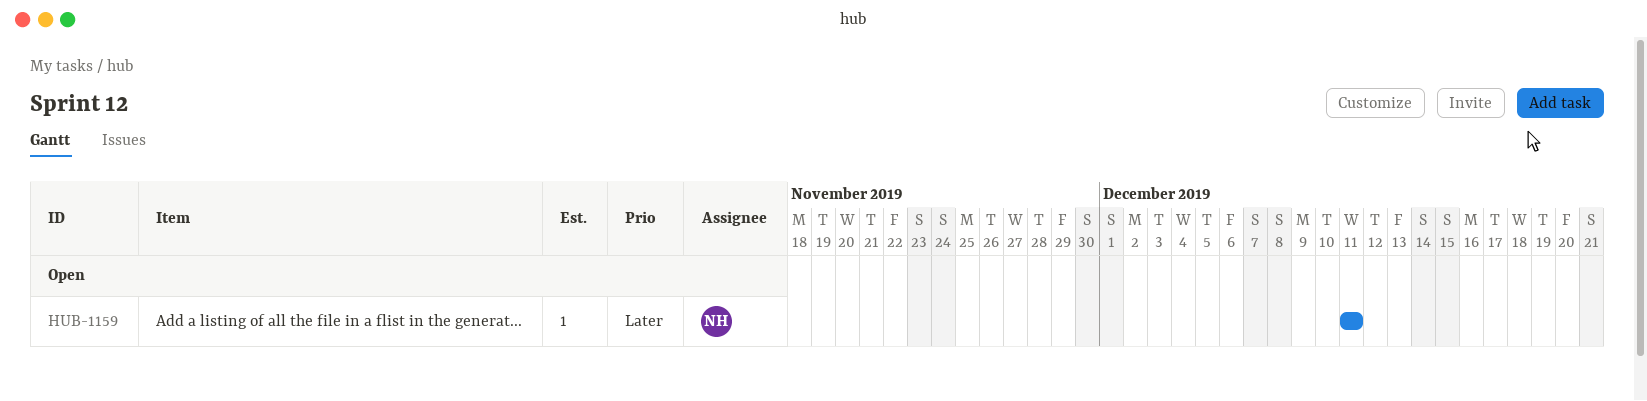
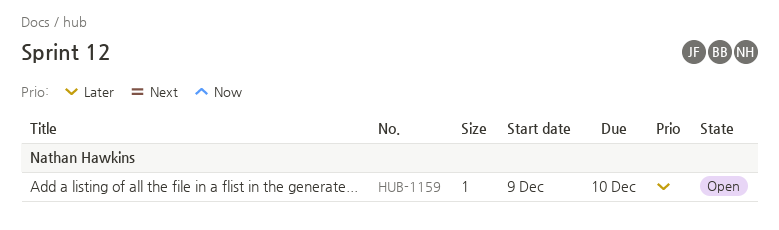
HUB-1159, start: Dec 11 -> Dec 9
HUB-1159, due: Dec 11 -> Dec 10

